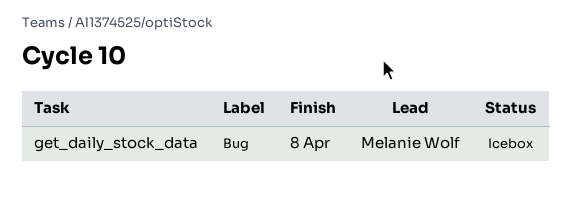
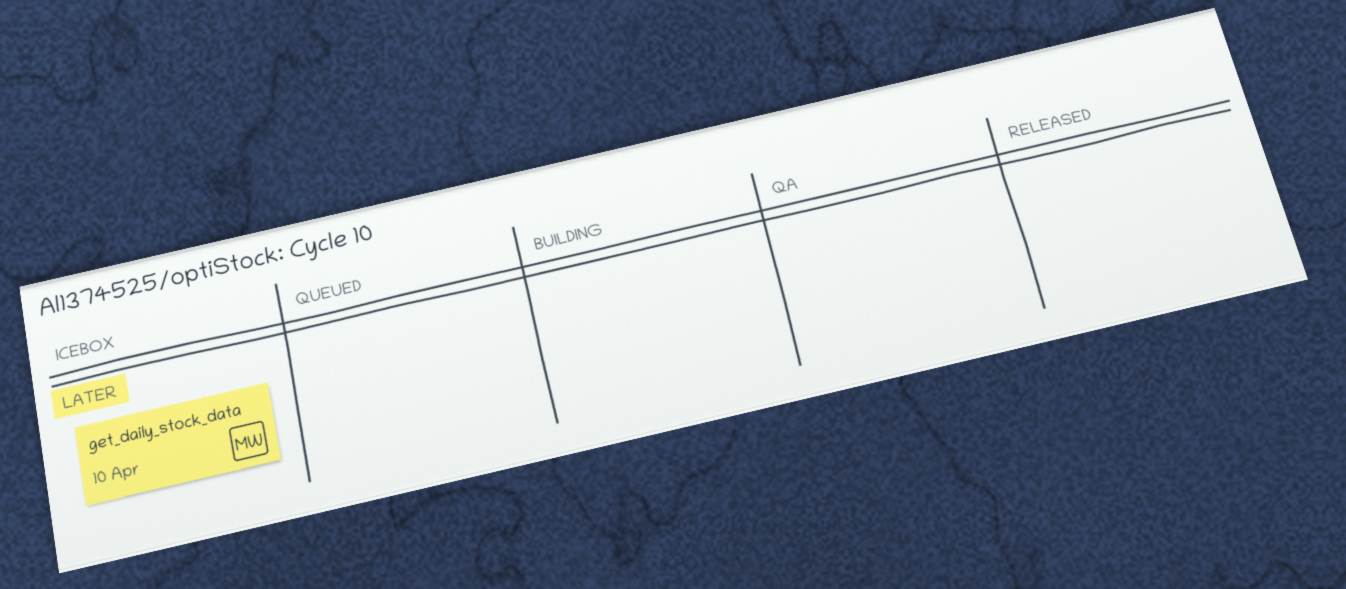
get_daily_stock_data, due: Apr 8 -> Apr 10

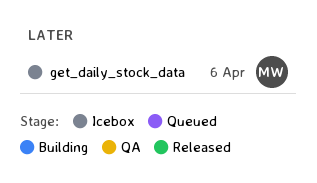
get_daily_stock_data, due: Apr 10 -> Apr 6

